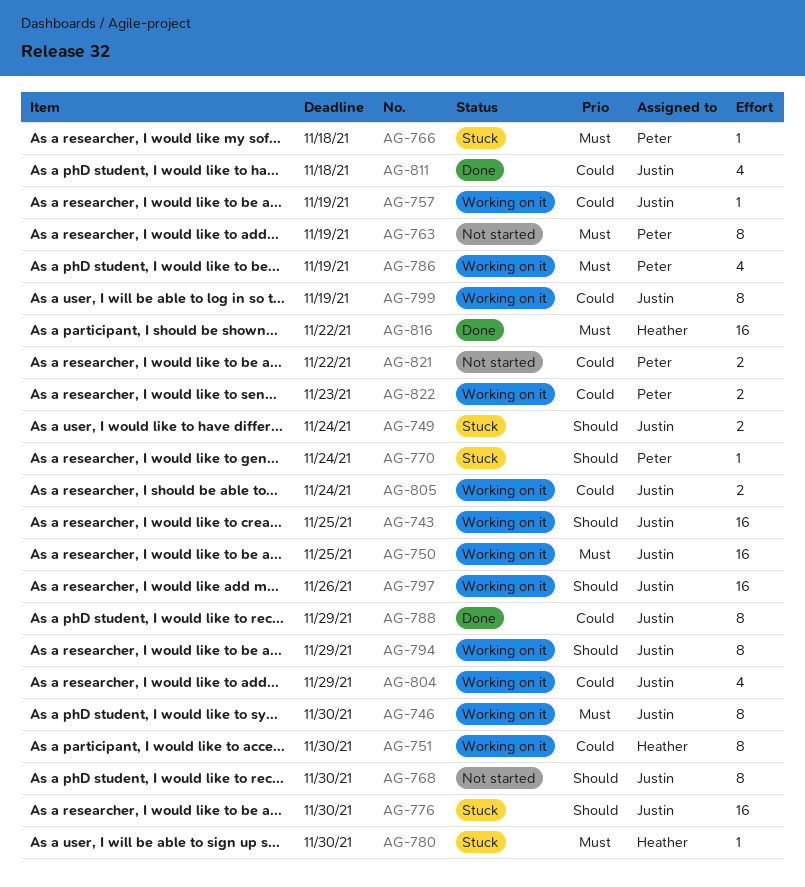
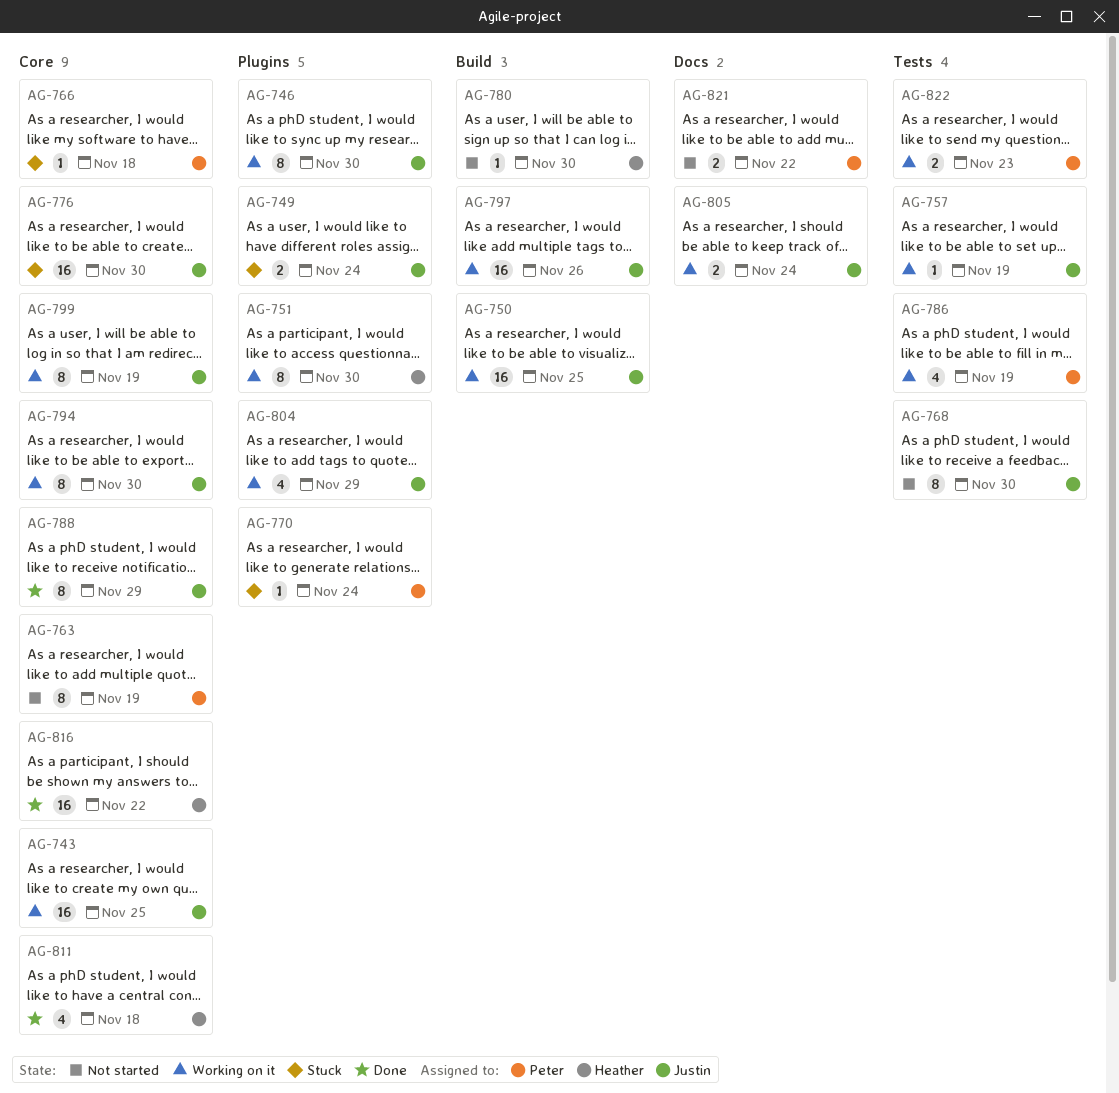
AG-780, status: Stuck -> Not started
AG-794, due: Nov 29 -> Nov 30
AG-811, owner: Justin -> Heather

